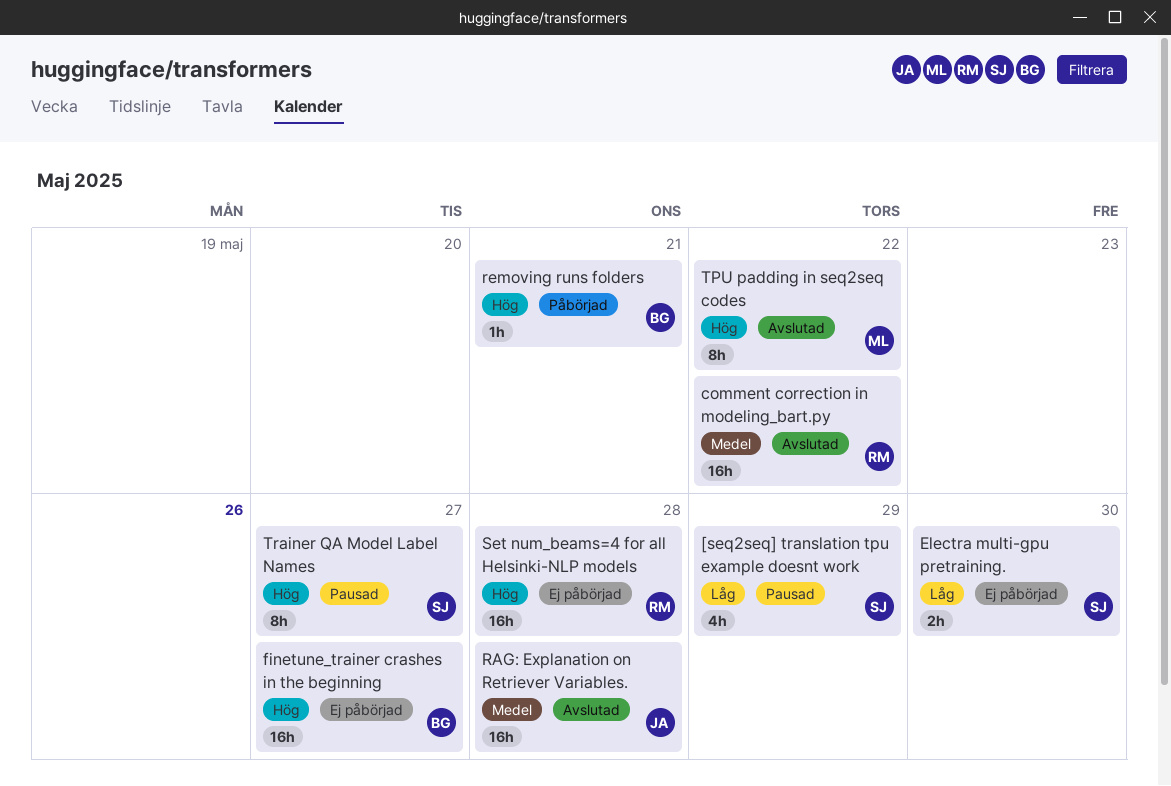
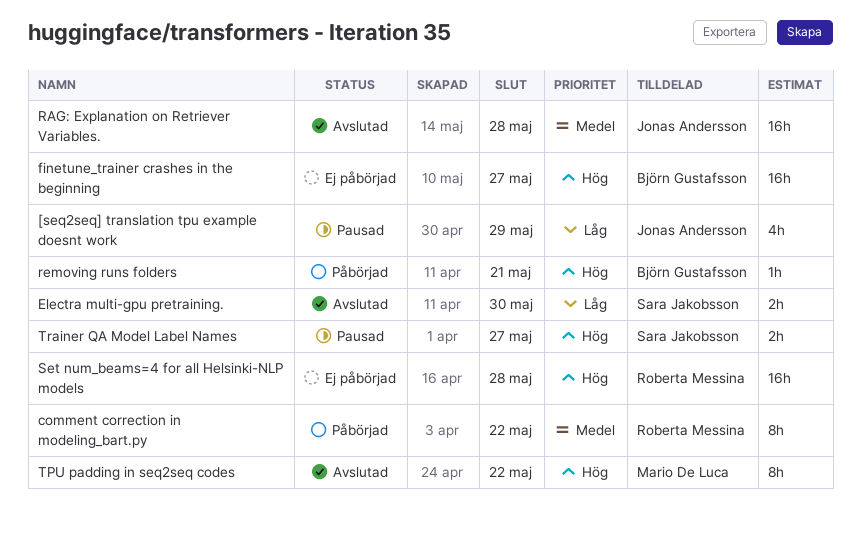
[seq2seq] translation tpu example doesnt work, owner: Sara Jakobsson -> Jonas Andersson
comment correction in modeling_bart.py, status: Avslutad -> Påbörjad
comment correction in modeling_bart.py, estimate: 16h -> 8h
Electra multi-gpu pretraining., status: Ej påbörjad -> Avslutad
Trainer QA Model Label Names, estimate: 8h -> 2h

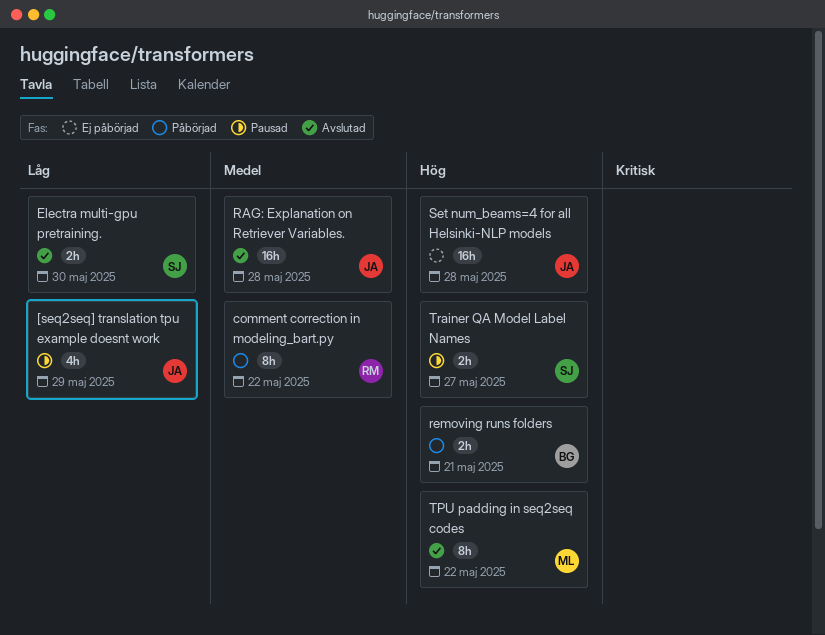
finetune_trainer crashes in the beginning: present -> none
removing runs folders, estimate: 1h -> 2h
Set num_beams=4 for all Helsinki-NLP models, owner: Roberta Messina -> Jonas Andersson

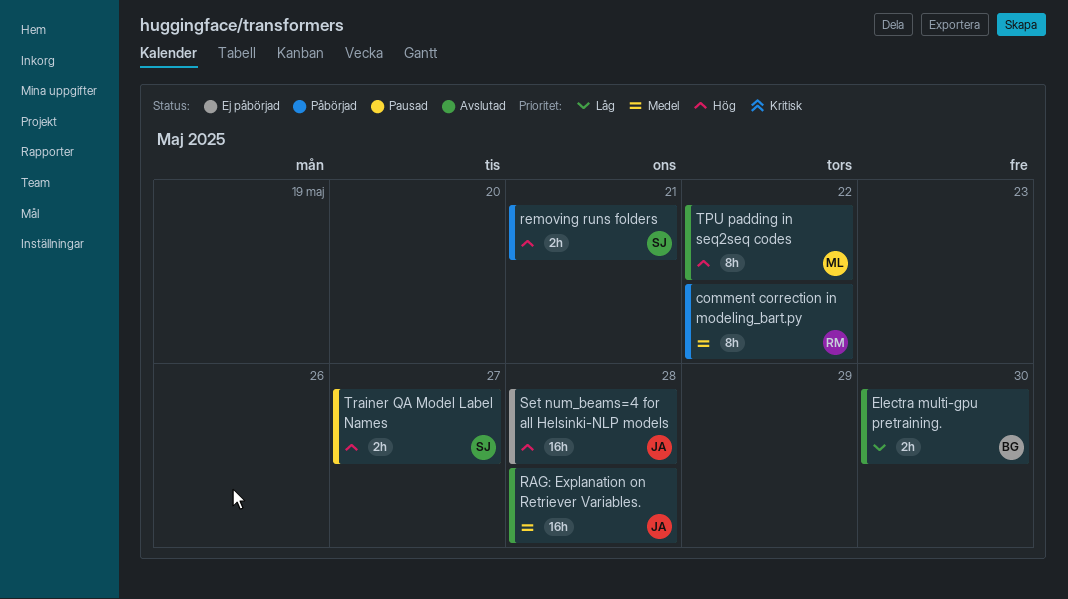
[seq2seq] translation tpu example doesnt work: present -> none
Electra multi-gpu pretraining., owner: SJ -> BG
removing runs folders, owner: BG -> SJ

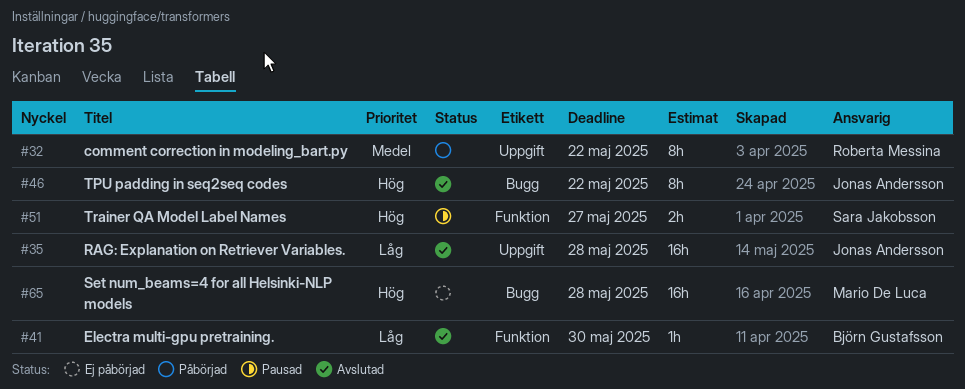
Electra multi-gpu pretraining., estimate: 2h -> 1h
RAG: Explanation on Retriever Variables., priority: Medel -> Låg
removing runs folders: present -> none
Set num_beams=4 for all Helsinki-NLP models, owner: Jonas Andersson -> Mario De Luca
TPU padding in seq2seq codes, owner: Mario De Luca -> Jonas Andersson

